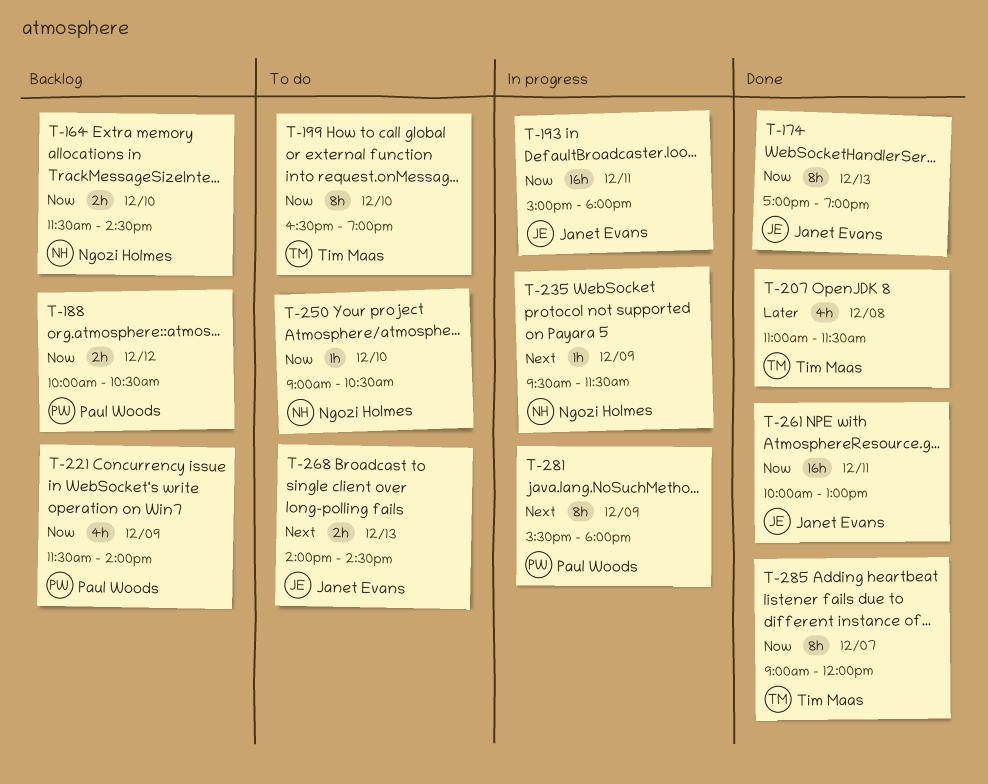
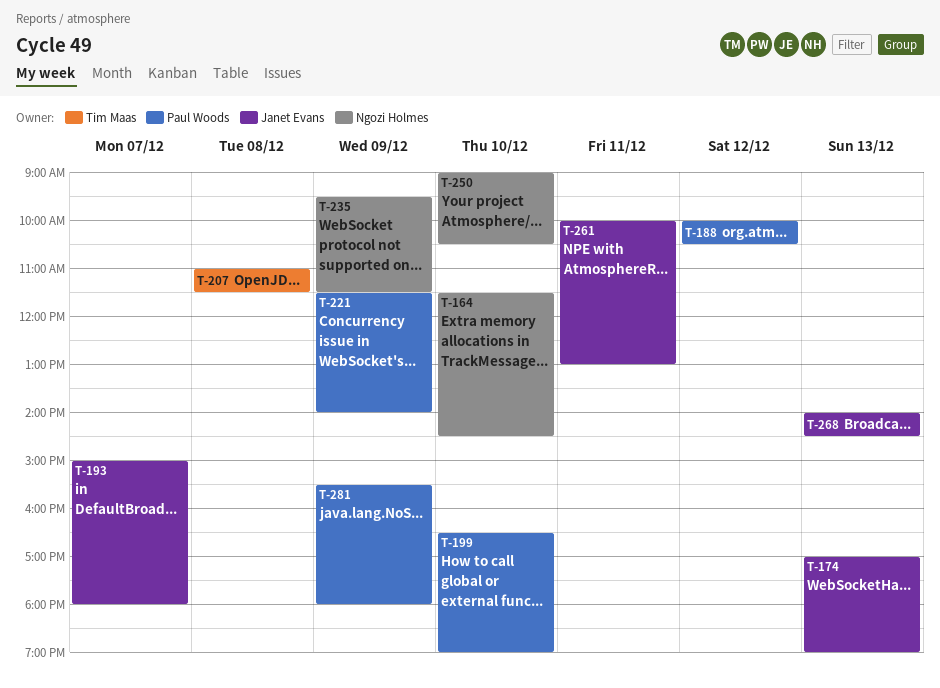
T-193, day: Dec 11 -> Dec 7
T-199, owner: Tim Maas -> Paul Woods
T-285: present -> none

